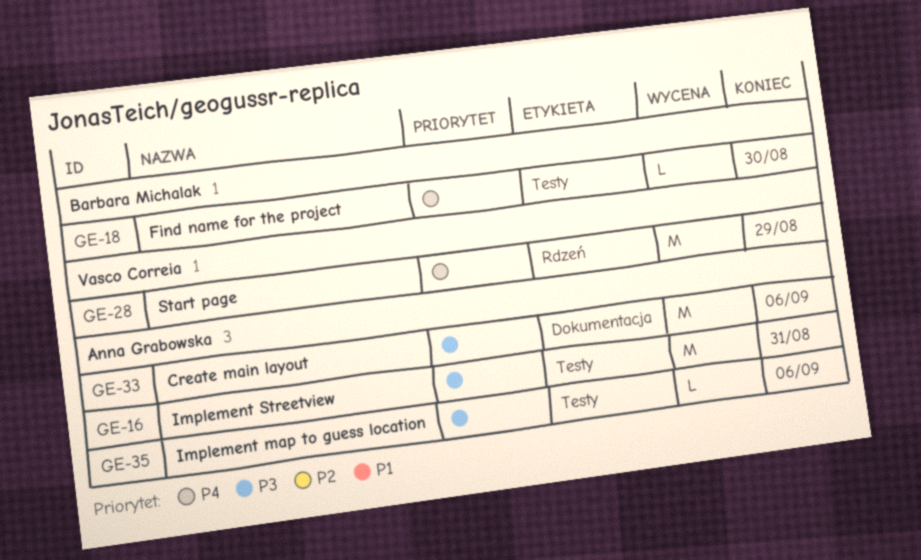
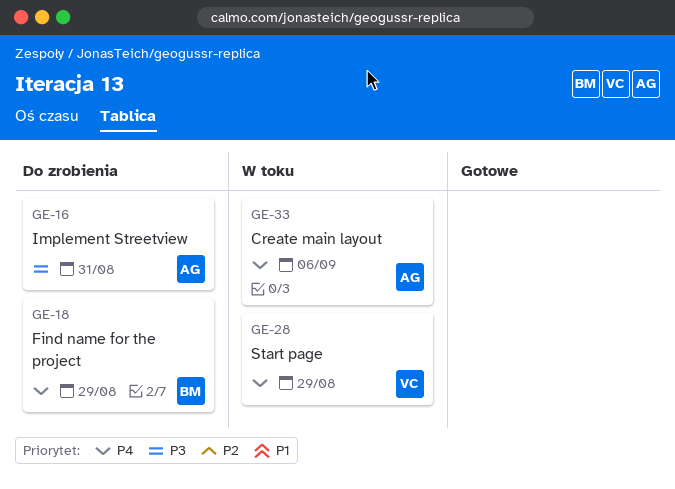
GE-18, due: Aug 30 -> Aug 29
GE-33, priority: P3 -> P4
GE-35: present -> none

